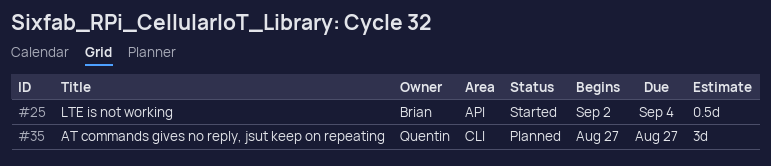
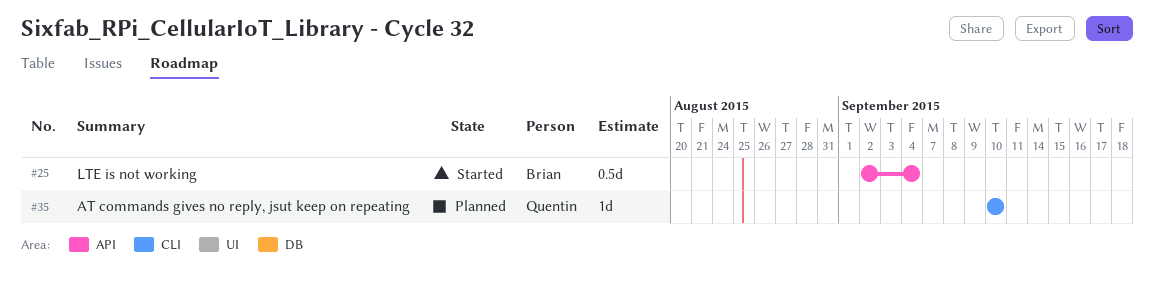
#35, estimate: 3d -> 1d
#35, start: Aug 27 -> Sep 10
#35, due: Aug 27 -> Sep 10

